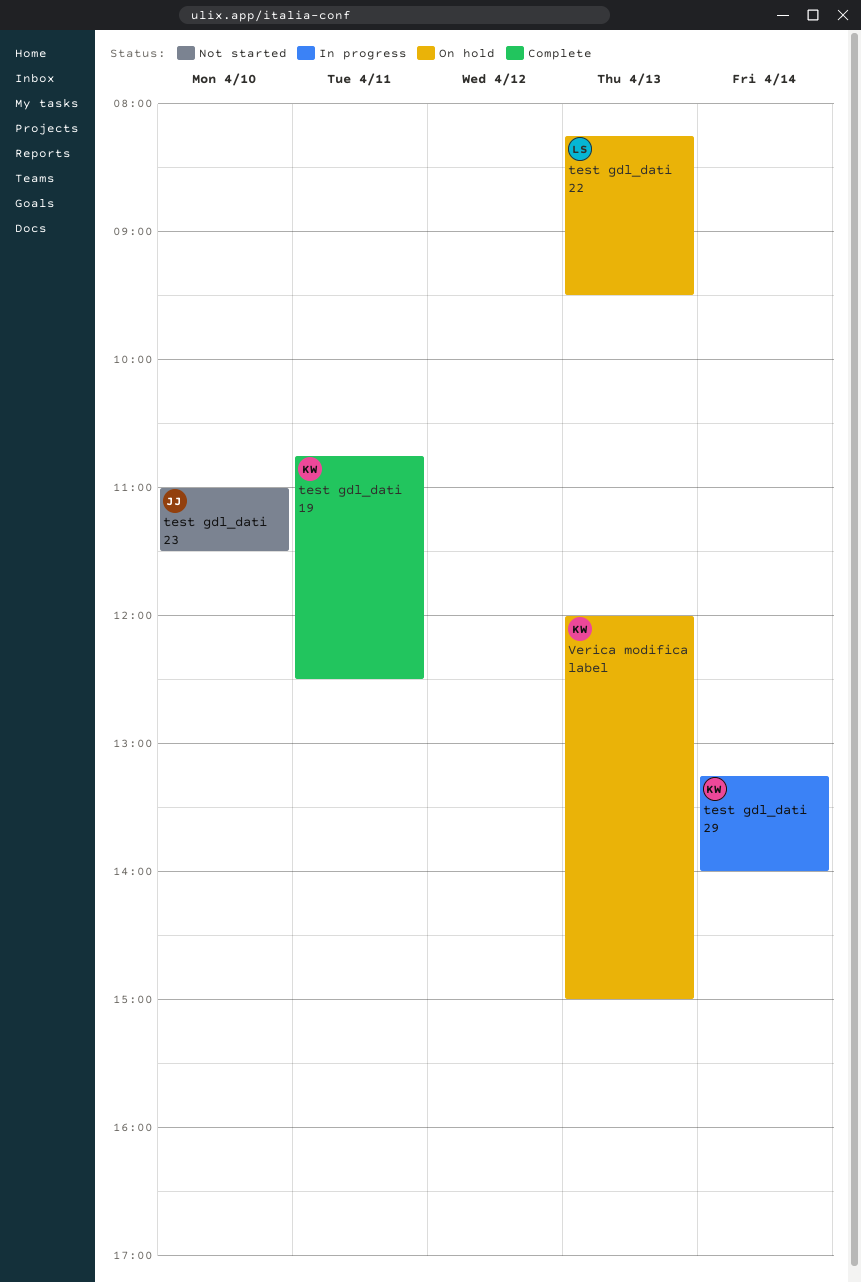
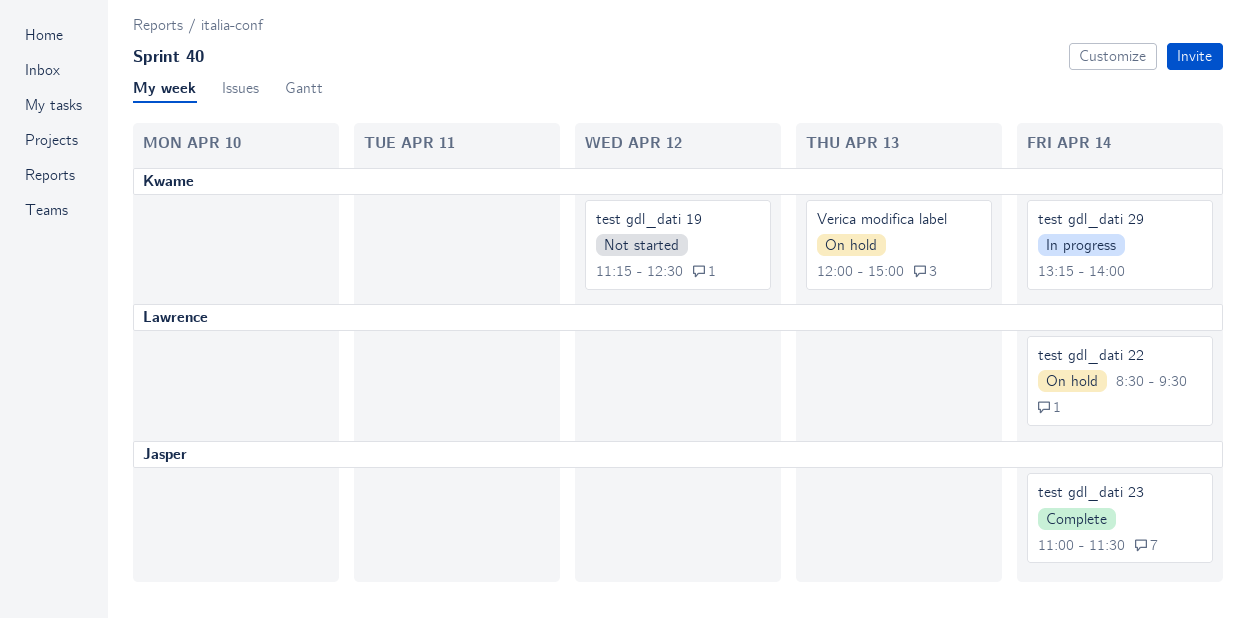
test gdl_dati 19, status: Complete -> Not started
test gdl_dati 19, day: Apr 11 -> Apr 12
test gdl_dati 19, begins: 10:45 -> 11:15
test gdl_dati 22, day: Apr 13 -> Apr 14
test gdl_dati 22, begins: 08:15 -> 08:30
test gdl_dati 23, status: Not started -> Complete
test gdl_dati 23, day: Apr 10 -> Apr 14

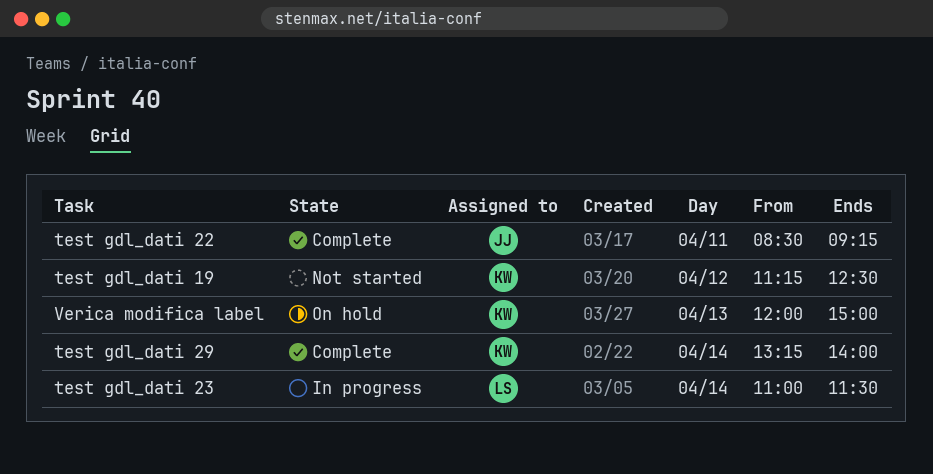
test gdl_dati 22, status: On hold -> Complete
test gdl_dati 22, owner: Lawrence -> Jasper
test gdl_dati 22, day: Apr 14 -> Apr 11
test gdl_dati 22, ends: 09:30 -> 09:15
test gdl_dati 23, status: Complete -> In progress
test gdl_dati 23, owner: Jasper -> Lawrence
test gdl_dati 29, status: In progress -> Complete

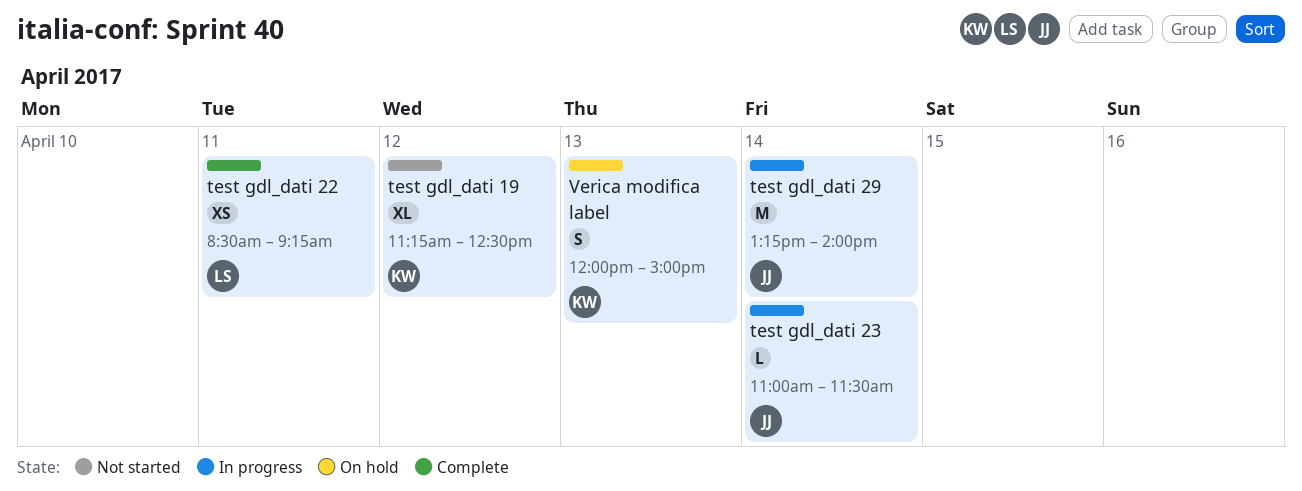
test gdl_dati 22, owner: JJ -> LS
test gdl_dati 23, owner: LS -> JJ
test gdl_dati 29, status: Complete -> In progress
test gdl_dati 29, owner: KW -> JJ

